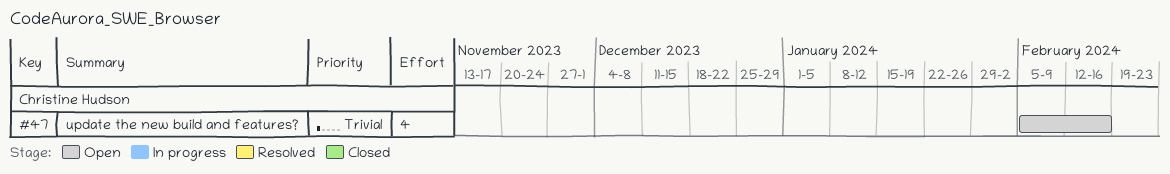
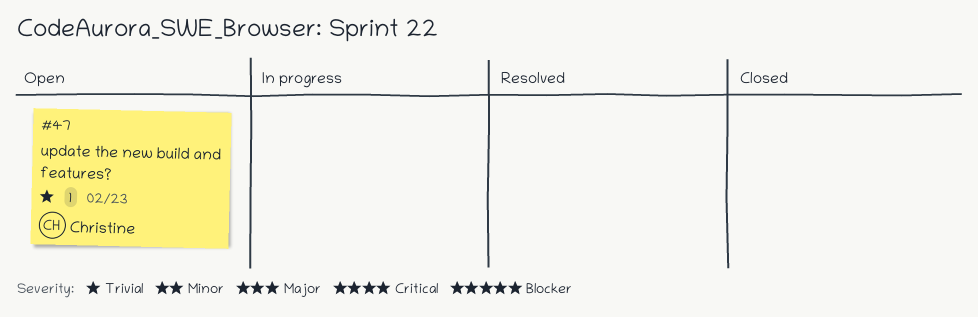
#47, estimate: 4 -> 1
#47, due: Feb 16 -> Feb 23

